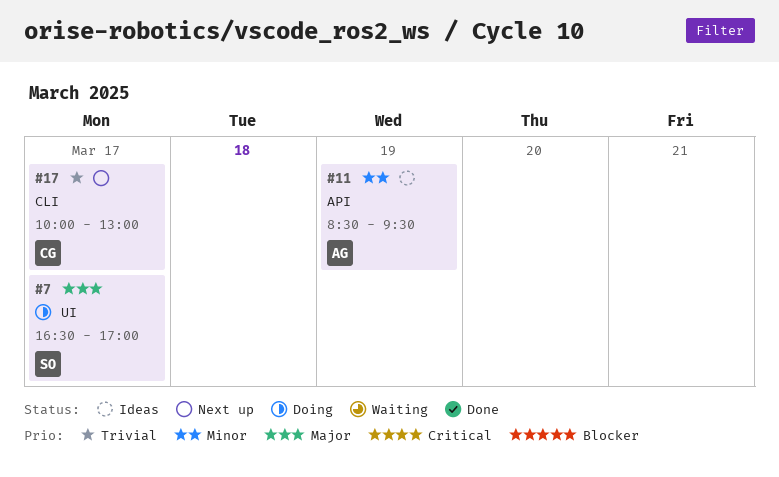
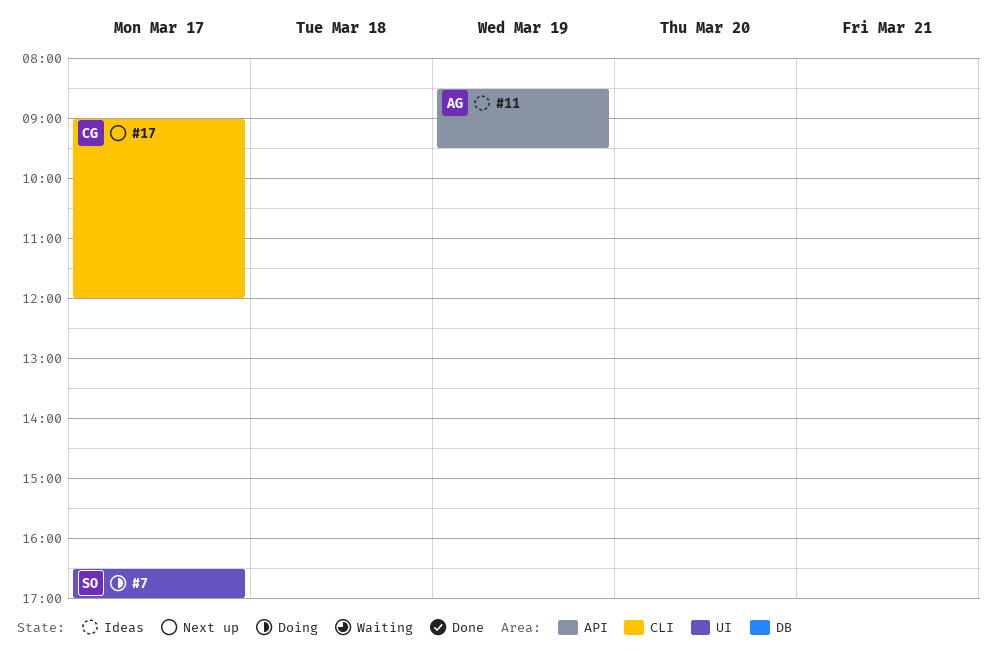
#17, begins: 10:00 -> 09:00
#17, ends: 13:00 -> 12:00

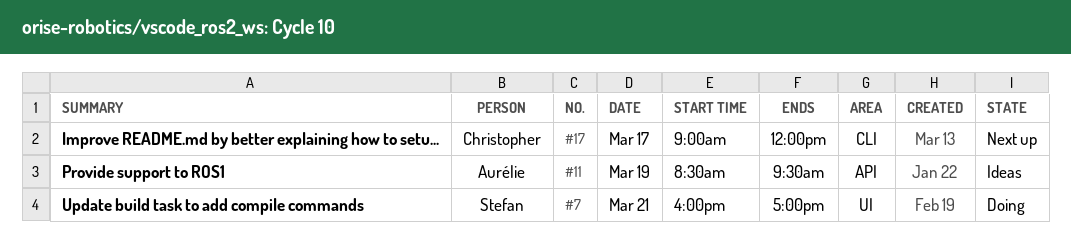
#7, day: Mar 17 -> Mar 21
#7, begins: 16:30 -> 16:00

